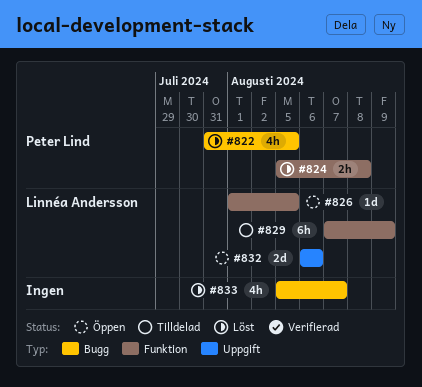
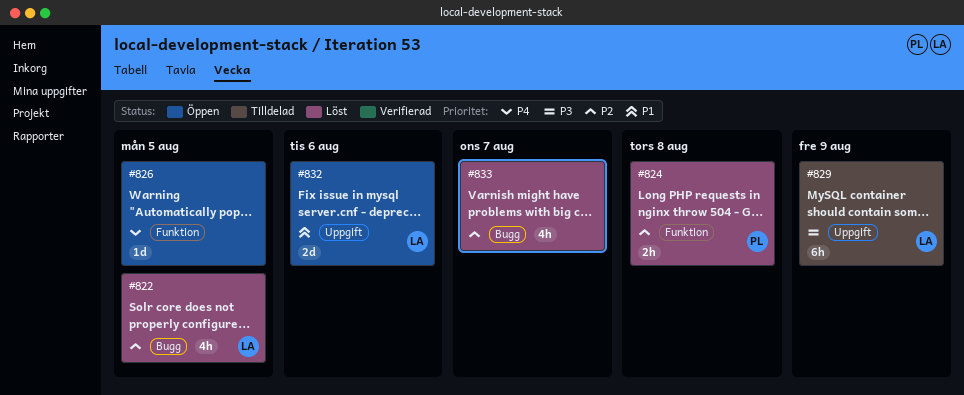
#822, owner: Peter Lind -> Linnéa Andersson
#826, owner: Linnéa Andersson -> none
#829, label: Funktion -> Uppgift

